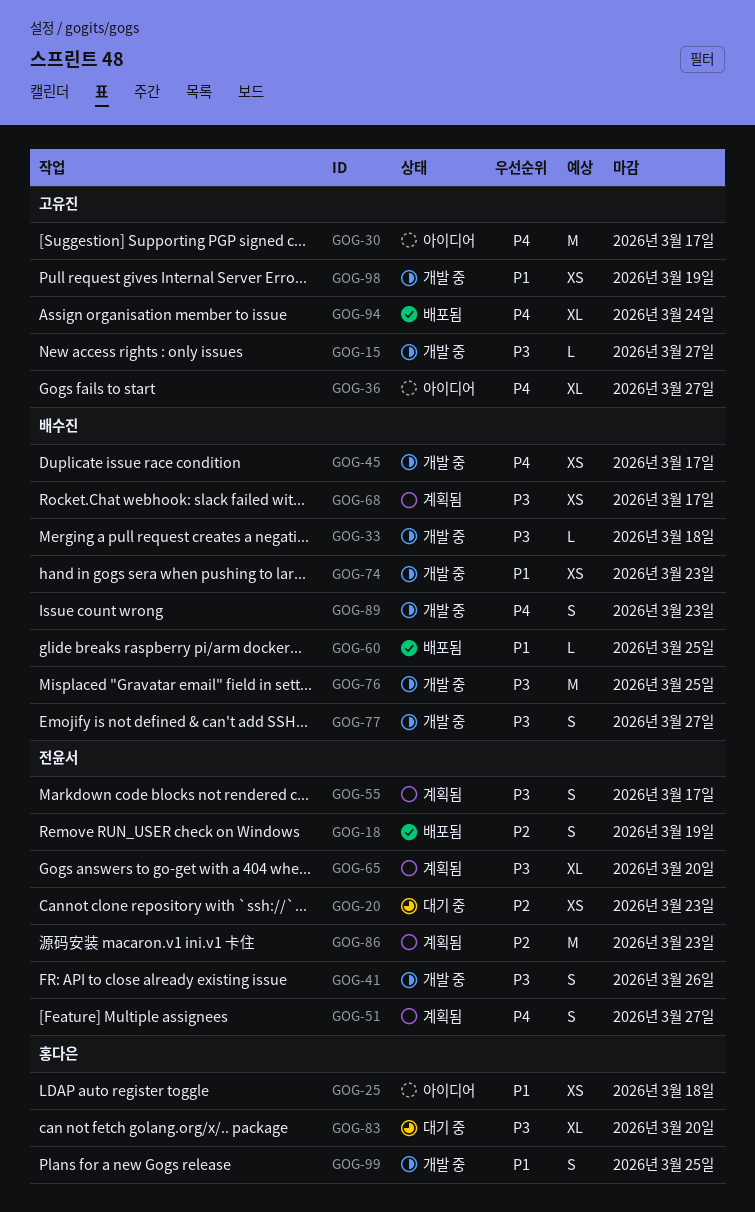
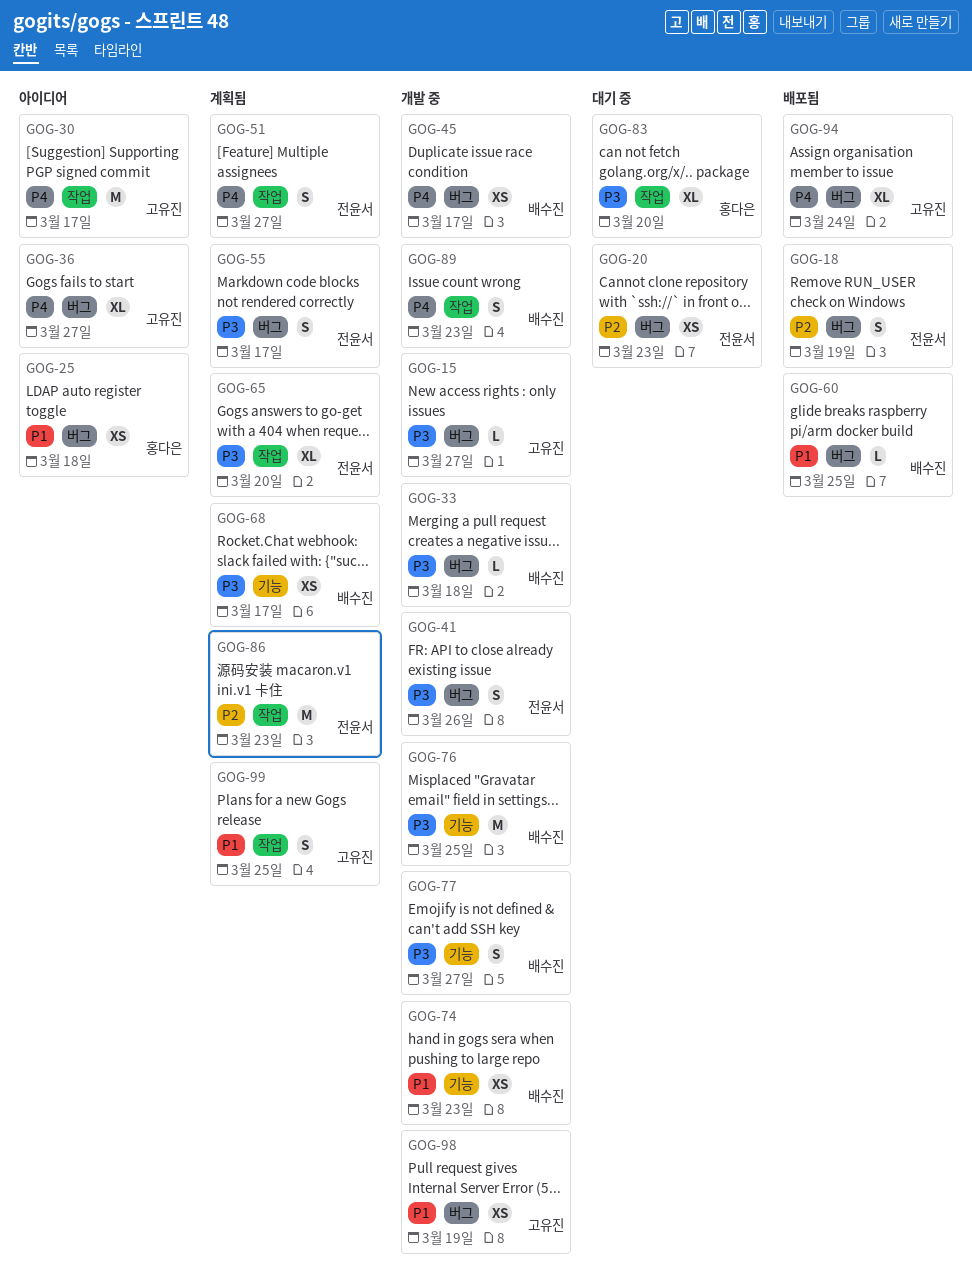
GOG-99, status: 개발 중 -> 계획됨
GOG-99, owner: 홍다은 -> 고유진

